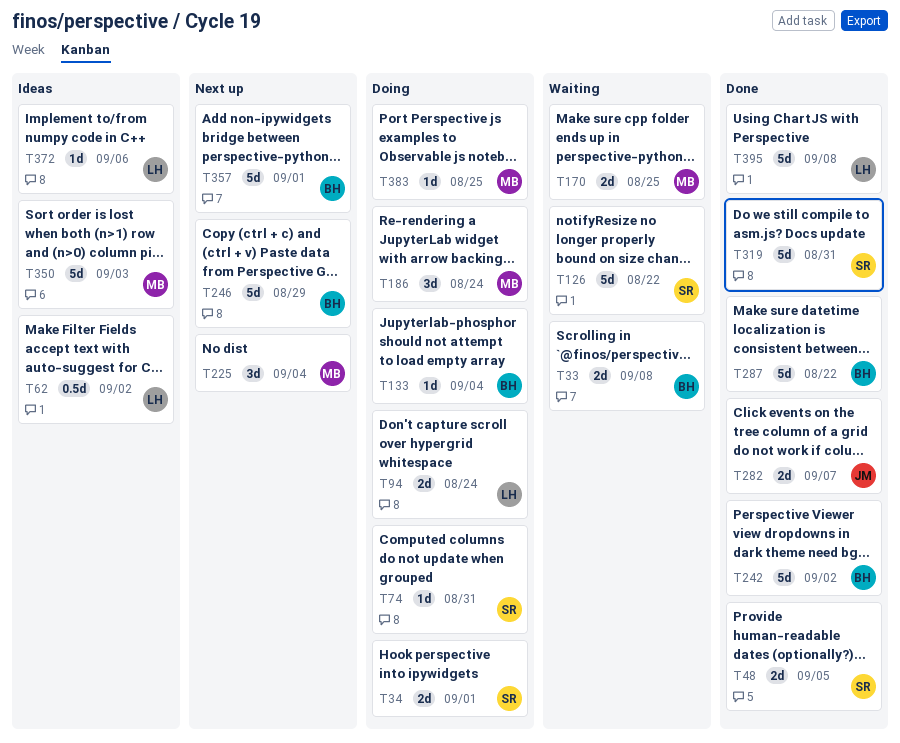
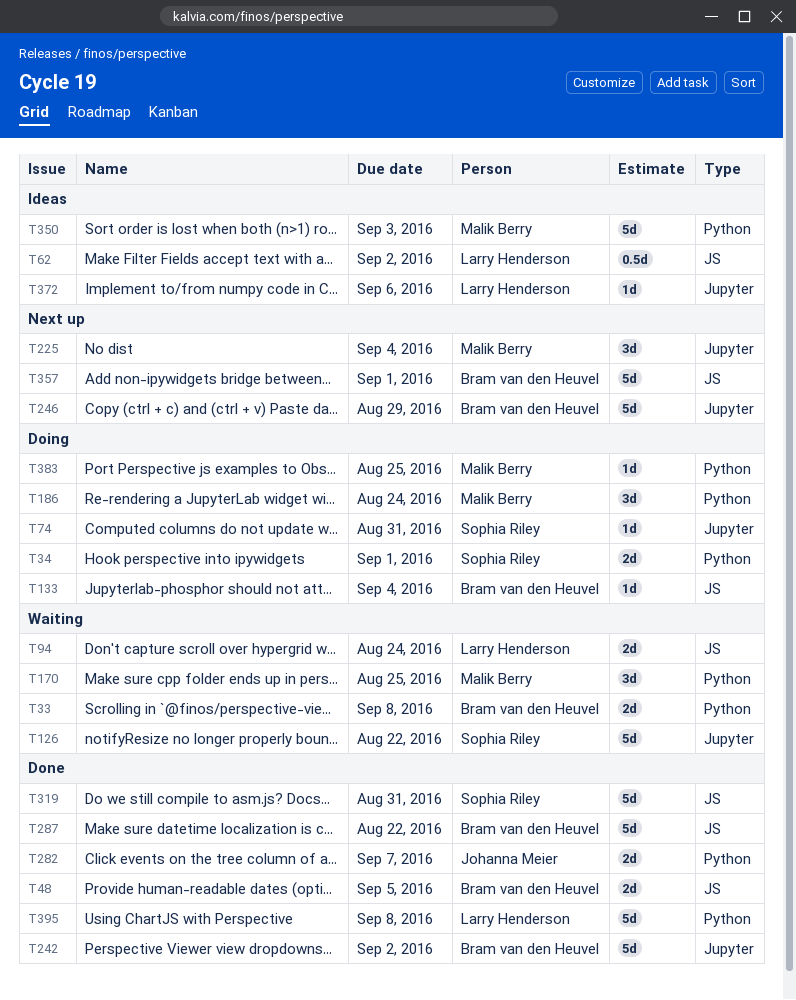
T48, owner: Sophia Riley -> Bram van den Heuvel
T94, status: Doing -> Waiting
T170, estimate: 2d -> 3d

